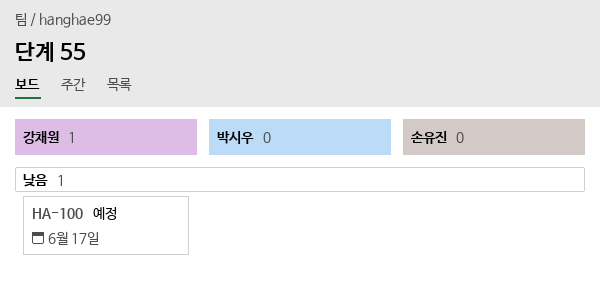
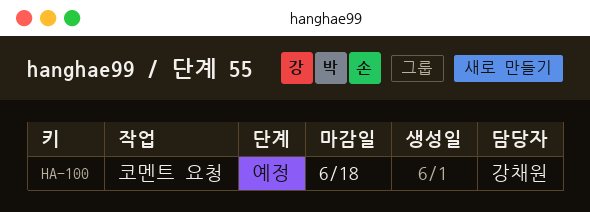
HA-100, due: Jun 17 -> Jun 18

